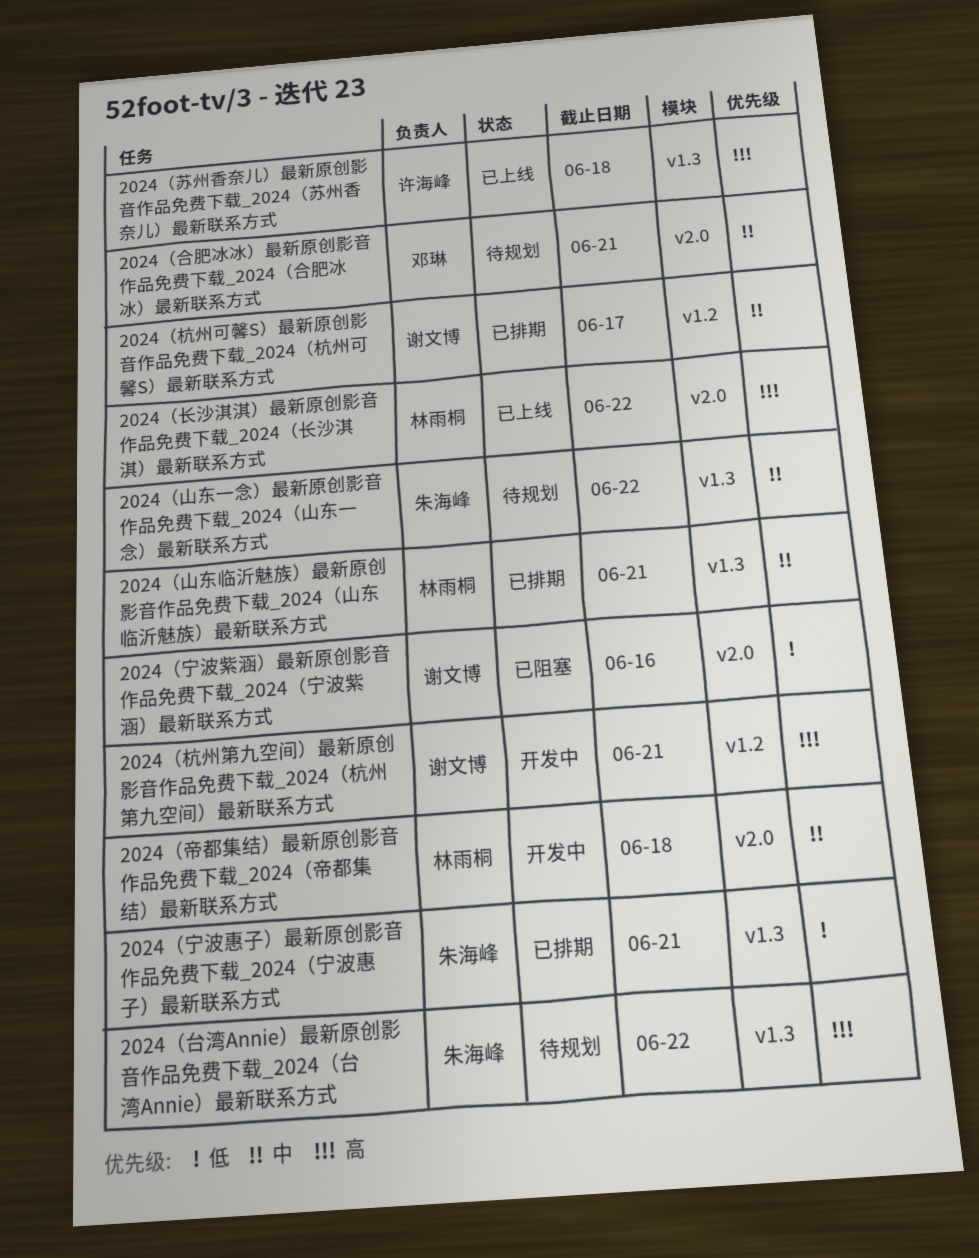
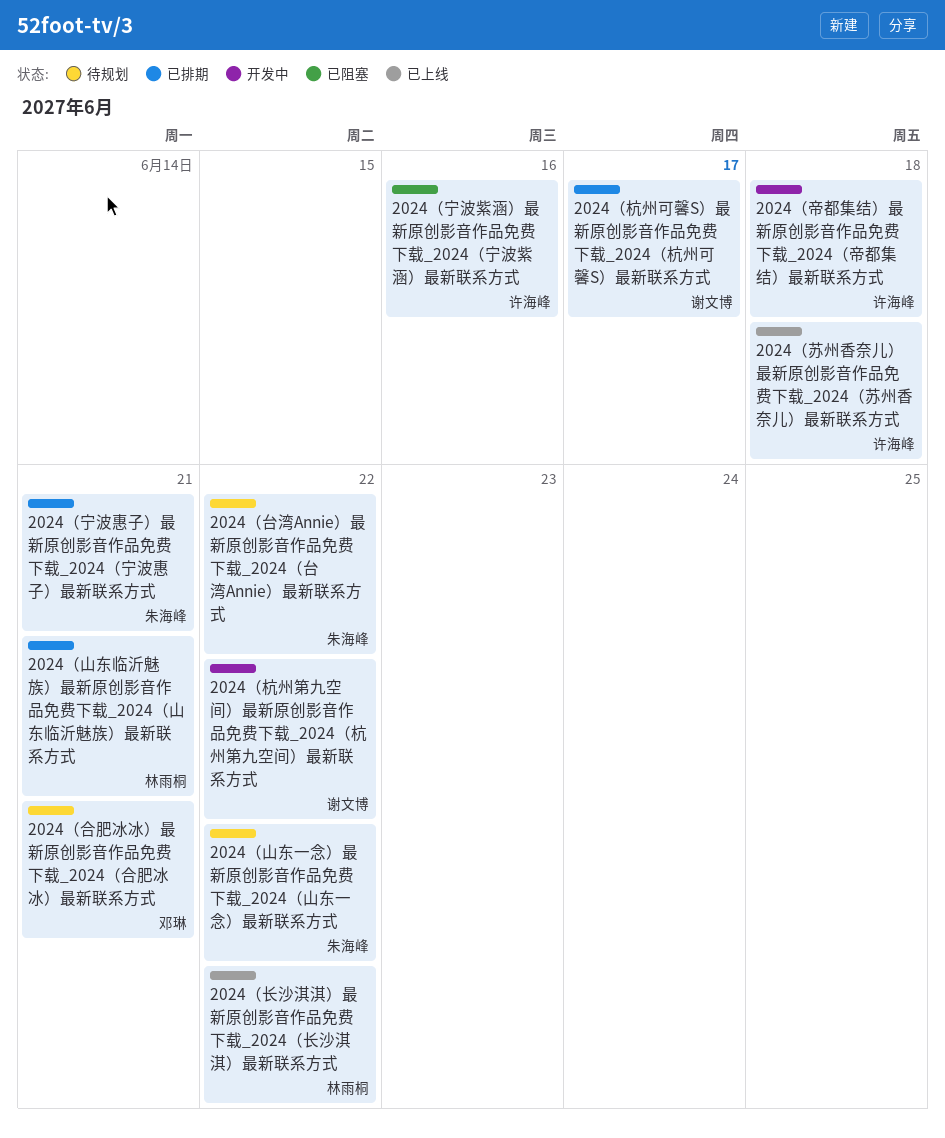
2024（宁波紫涵）最新原创影音作品免费下载_2024（宁波紫涵）最新联系方式, owner: 谢文博 -> 许海峰
2024（帝都集结）最新原创影音作品免费下载_2024（帝都集结）最新联系方式, owner: 林雨桐 -> 许海峰
2024（杭州第九空间）最新原创影音作品免费下载_2024（杭州第九空间）最新联系方式, due: Jun 21 -> Jun 22

